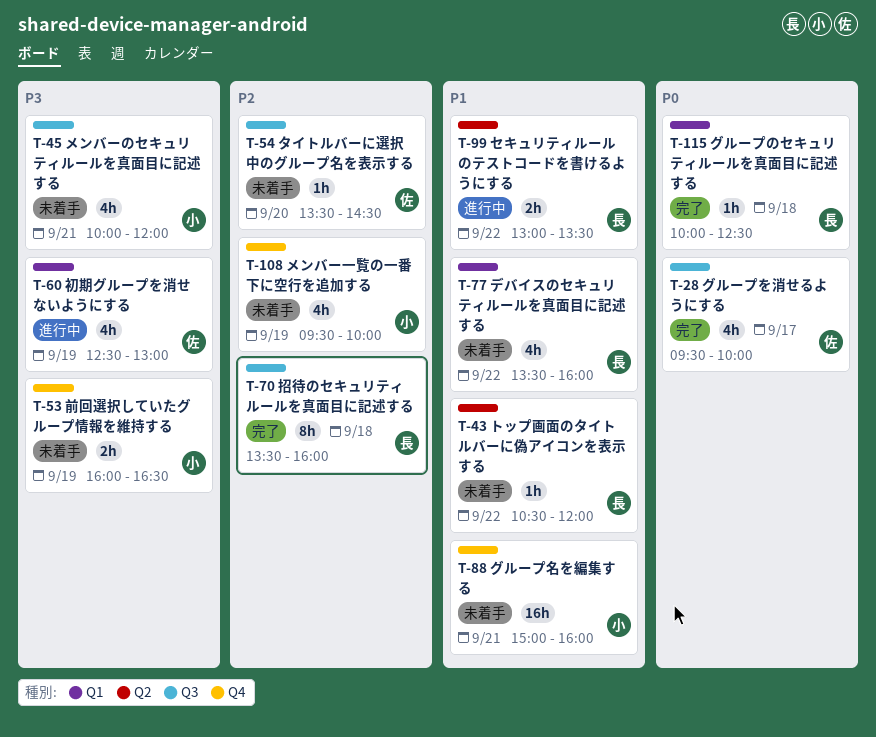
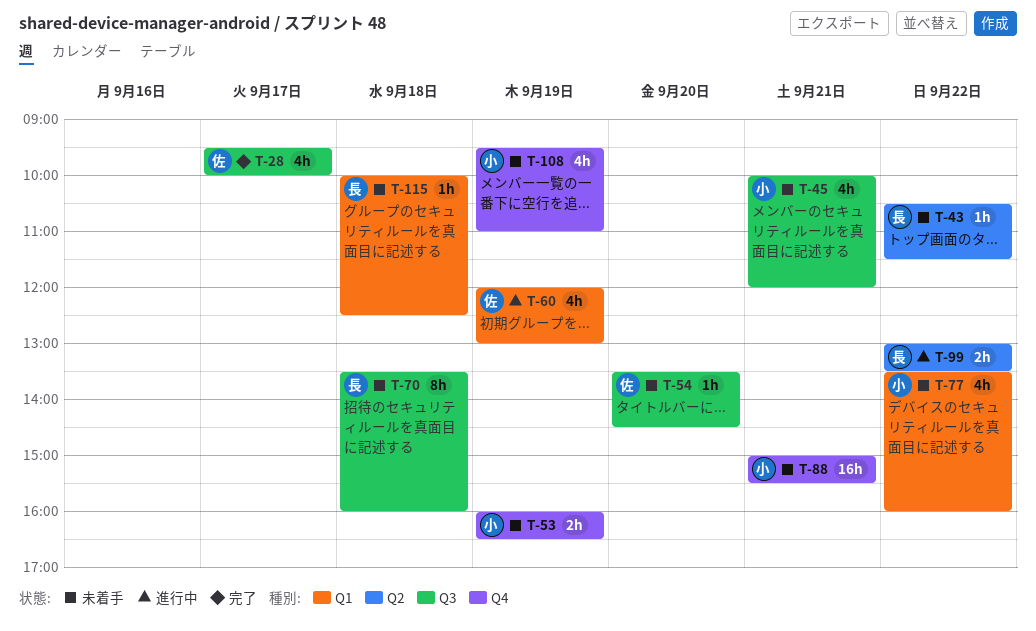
T-43, ends: 12:00 -> 11:30
T-60, begins: 12:30 -> 12:00
T-70, status: 完了 -> 未着手
T-77, owner: 長 -> 小
T-88, ends: 16:00 -> 15:30
T-108, ends: 10:00 -> 11:00
T-115, status: 完了 -> 未着手

